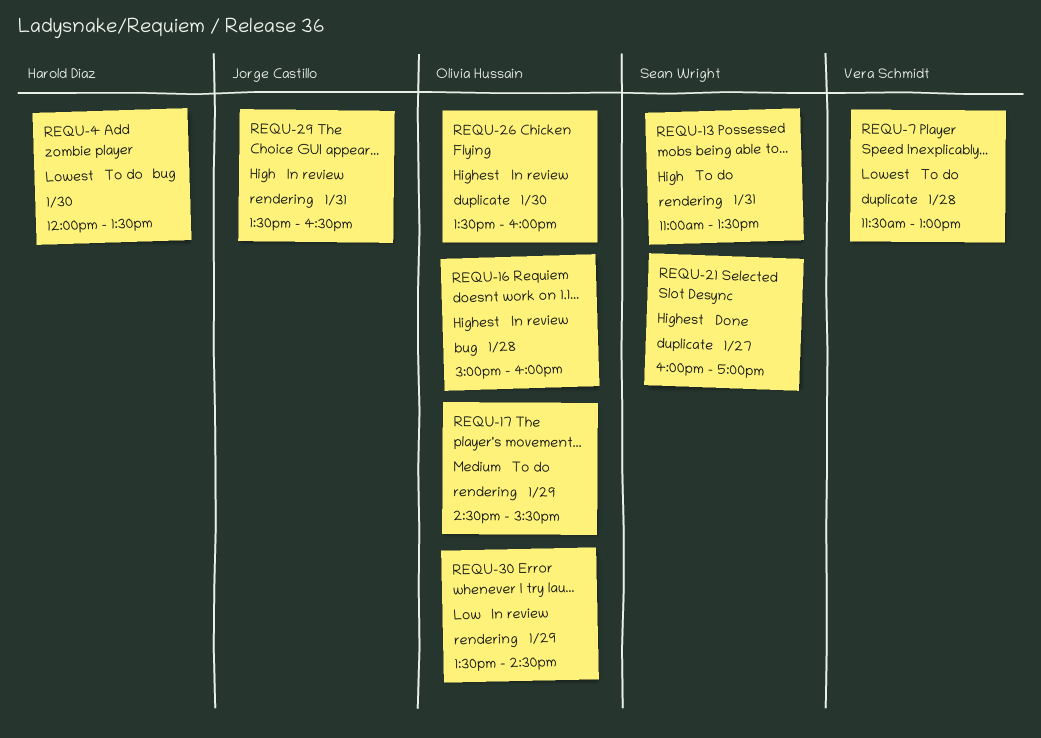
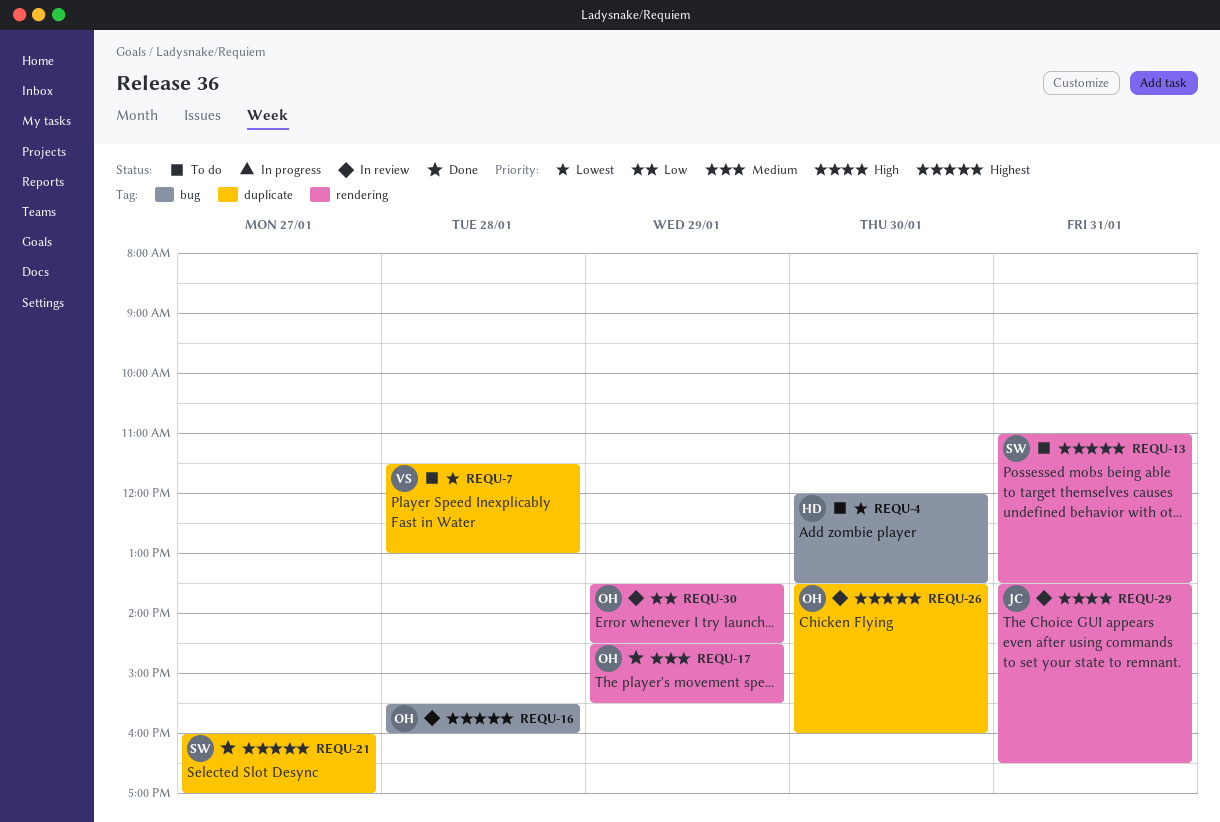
REQU-13, priority: High -> Highest
REQU-16, begins: 15:00 -> 15:30
REQU-17, status: To do -> Done

